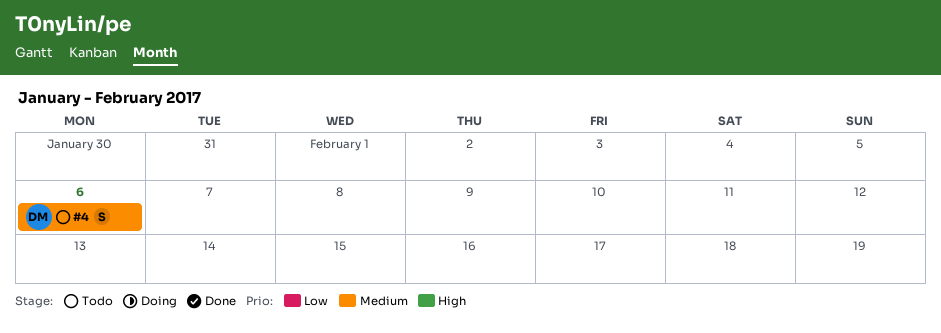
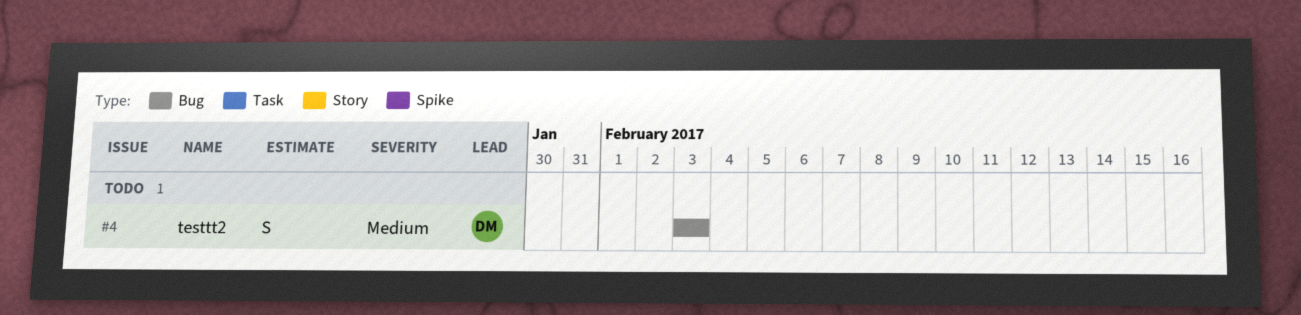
#4, start: Feb 6 -> Feb 3
#4, due: Feb 6 -> Feb 3

